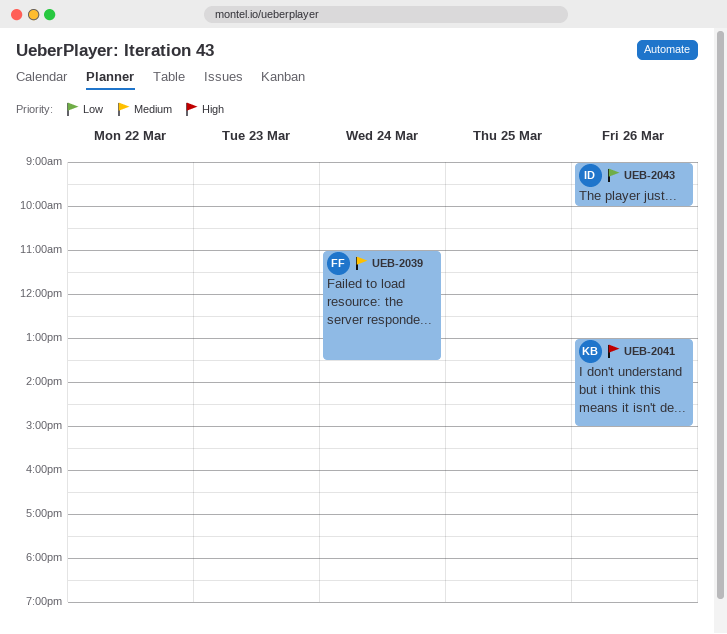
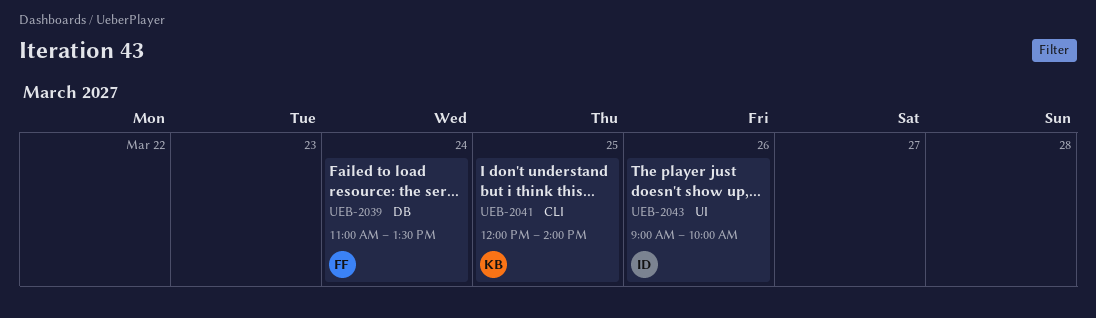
UEB-2041, day: Mar 26 -> Mar 25
UEB-2041, begins: 13:00 -> 12:00
UEB-2041, ends: 15:00 -> 14:00

